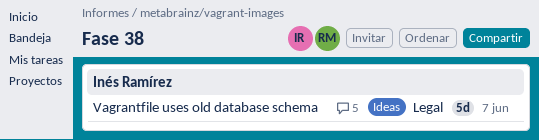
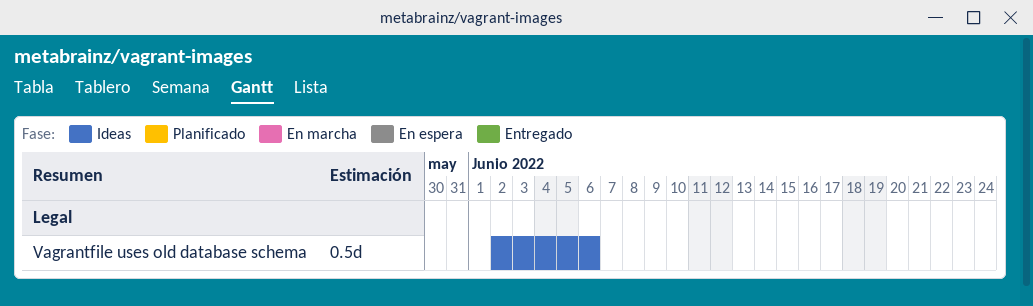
Vagrantfile uses old database schema, estimate: 5d -> 0.5d
Vagrantfile uses old database schema, due: Jun 7 -> Jun 6

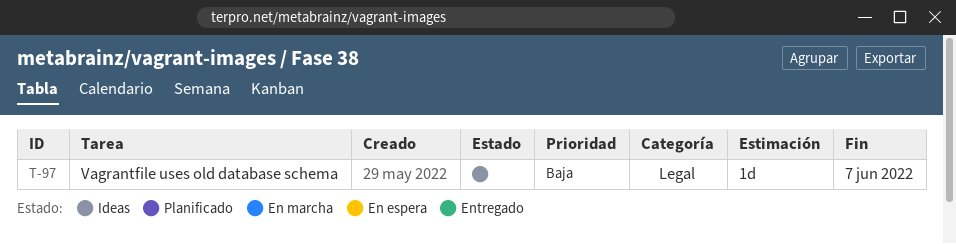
Vagrantfile uses old database schema, estimate: 0.5d -> 1d
Vagrantfile uses old database schema, due: Jun 6 -> Jun 7

